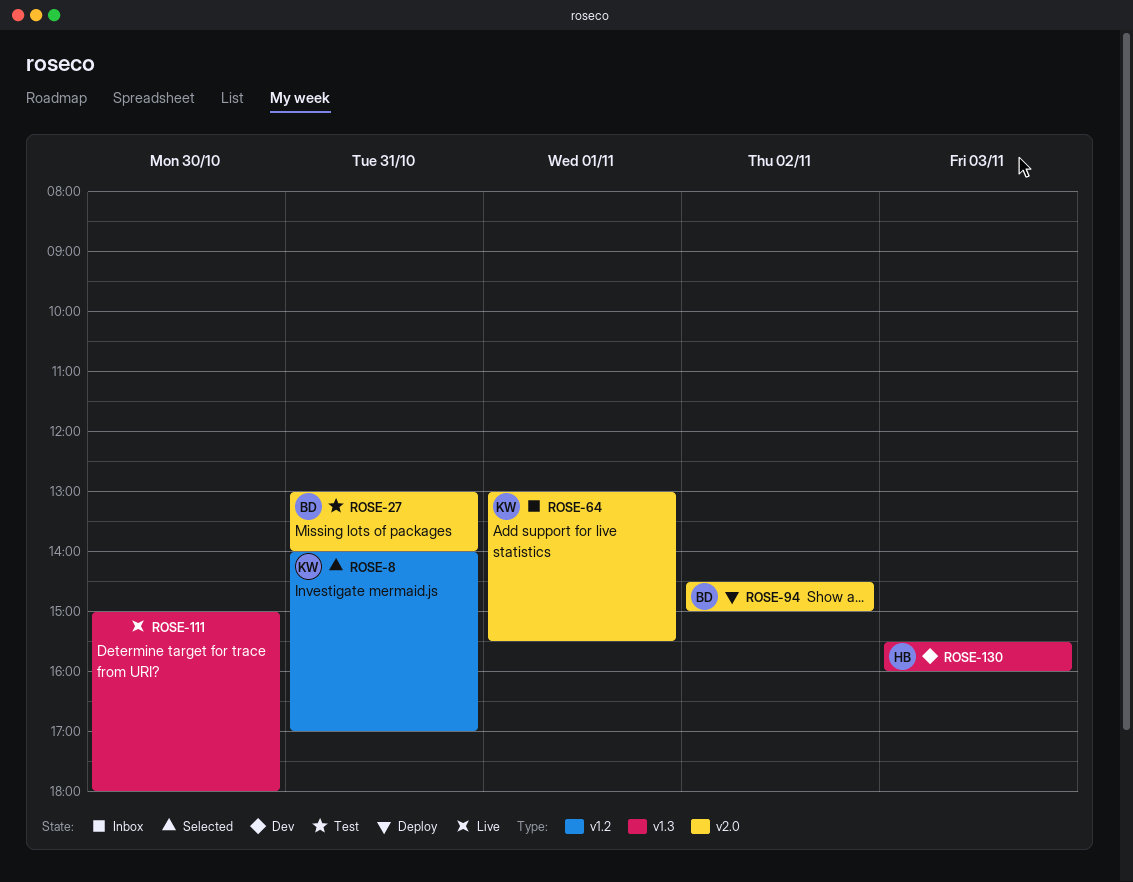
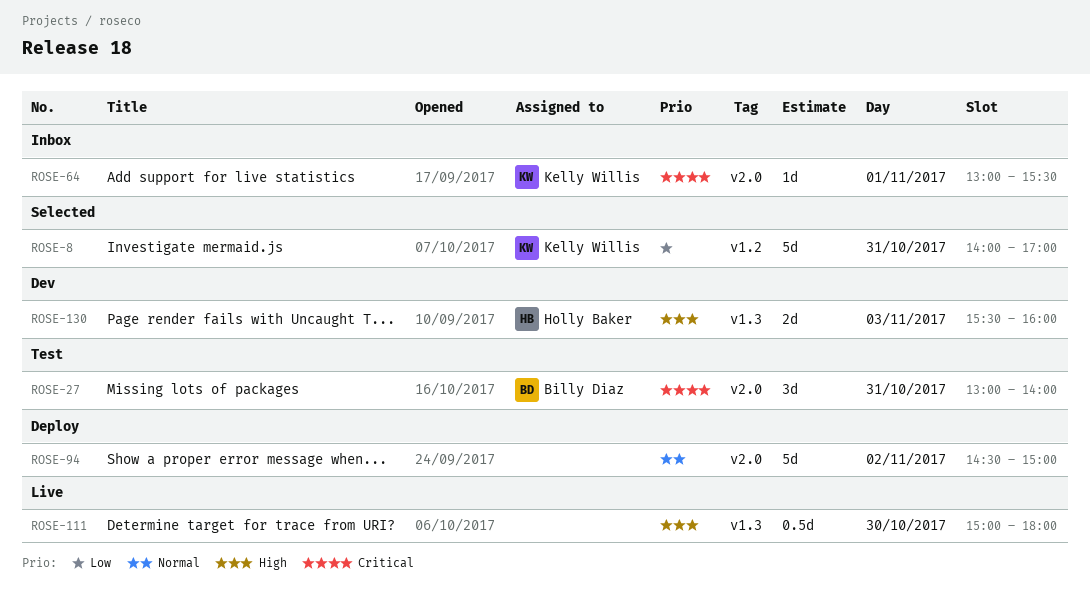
ROSE-94, owner: Billy Diaz -> none

